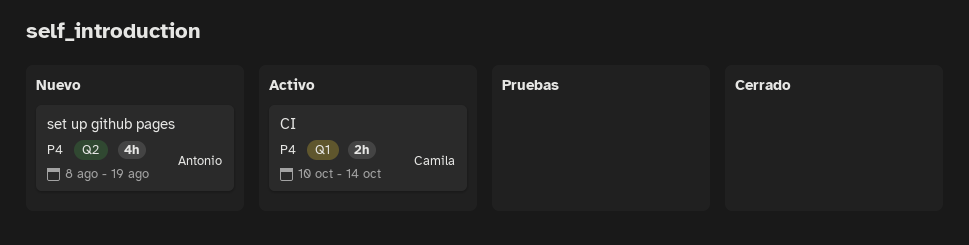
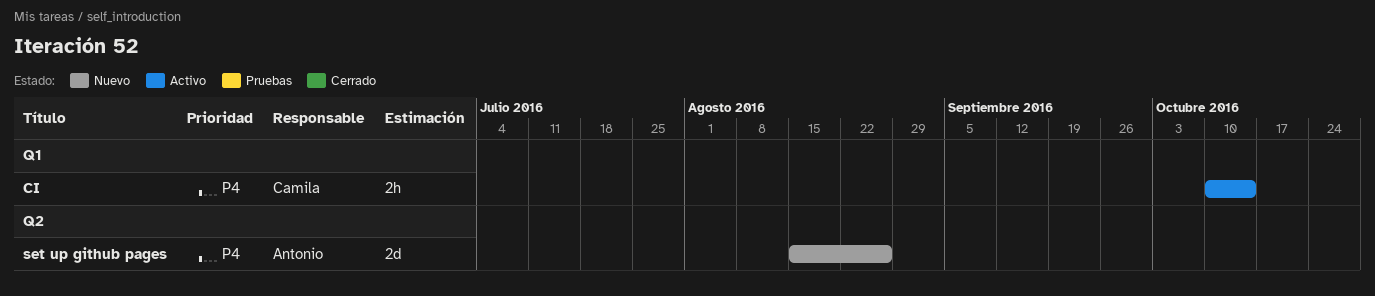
set up github pages, estimate: 4h -> 2d
set up github pages, start: Aug 8 -> Aug 15
set up github pages, due: Aug 19 -> Aug 26

